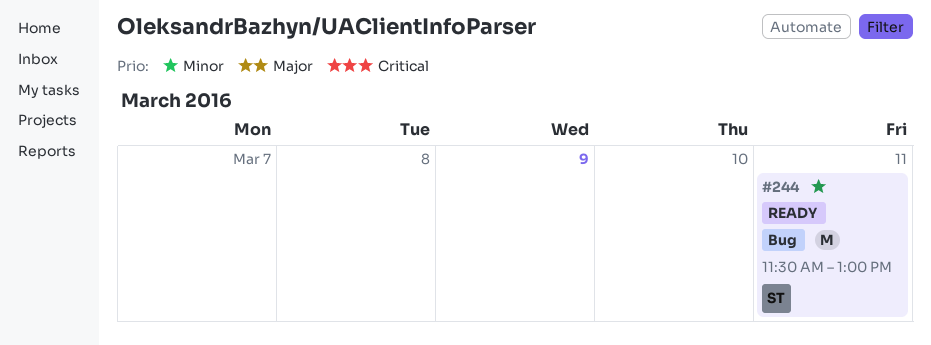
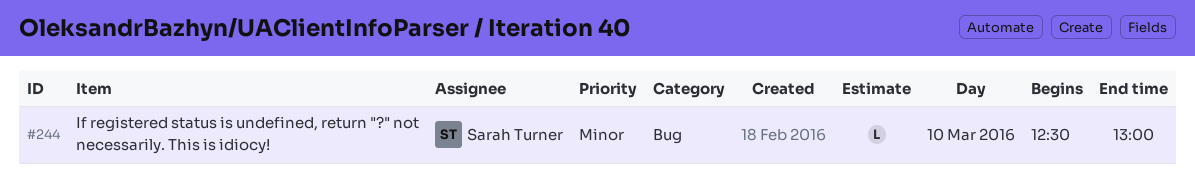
#244, estimate: M -> L
#244, day: Mar 11 -> Mar 10
#244, begins: 11:30 -> 12:30

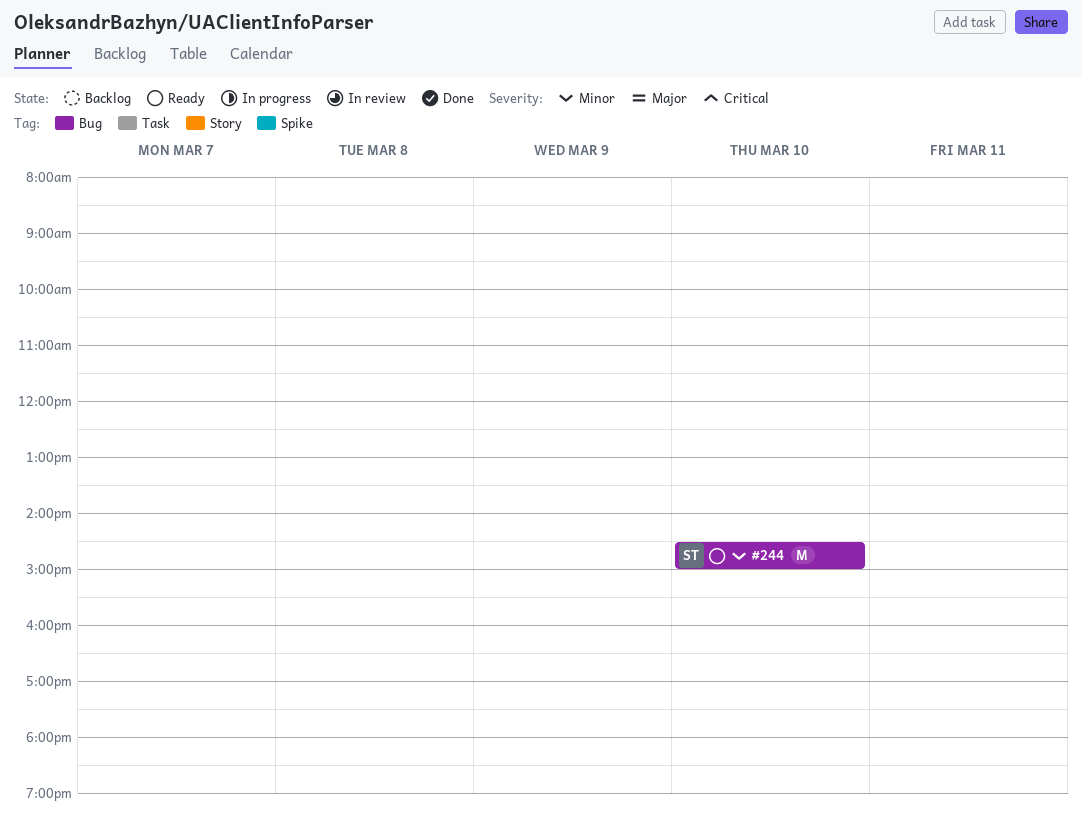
#244, estimate: L -> M
#244, begins: 12:30 -> 14:30
#244, ends: 13:00 -> 15:00

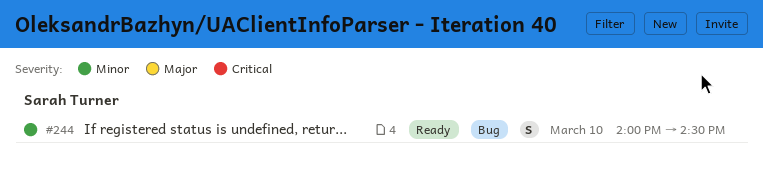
#244, estimate: M -> S
#244, begins: 14:30 -> 14:00
#244, ends: 15:00 -> 14:30

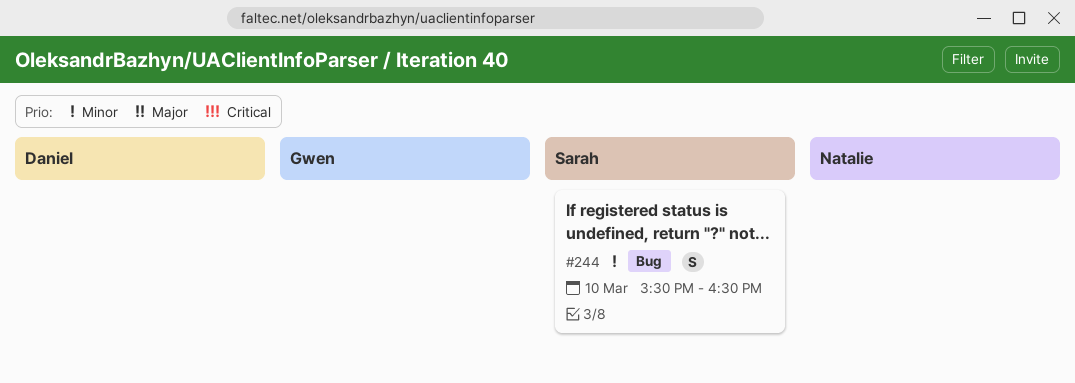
#244, begins: 14:00 -> 15:30
#244, ends: 14:30 -> 16:30

